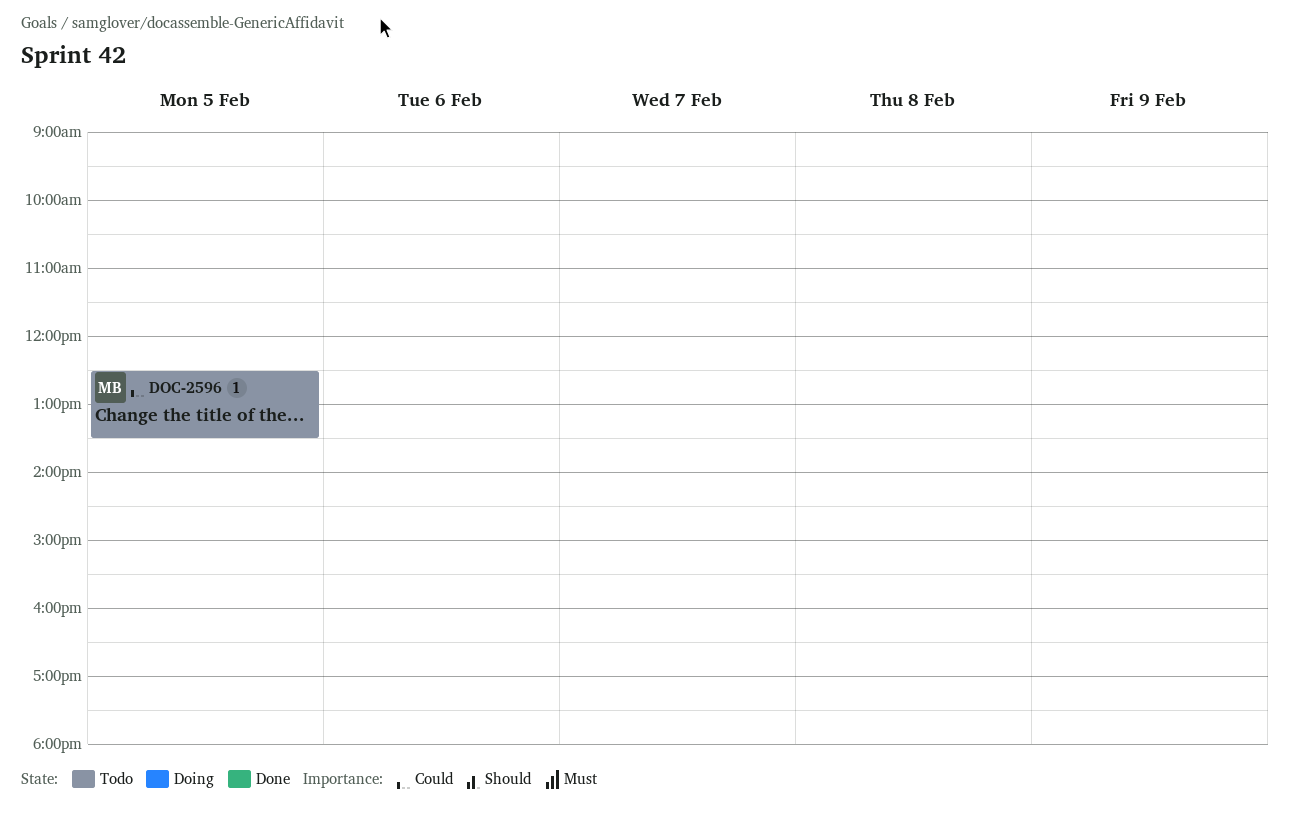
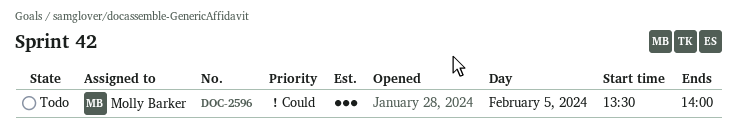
DOC-2596, estimate: 1 -> 3
DOC-2596, begins: 12:30 -> 13:30
DOC-2596, ends: 13:30 -> 14:00

